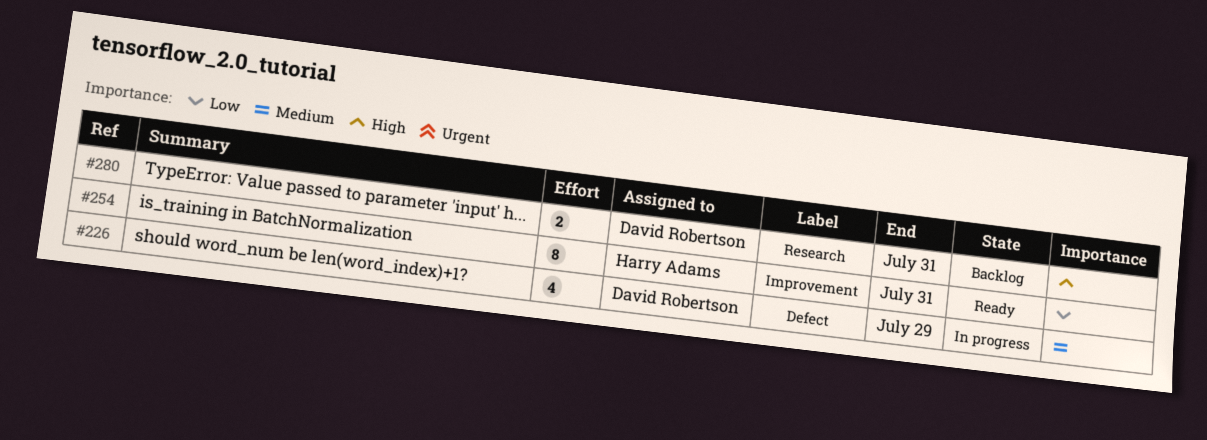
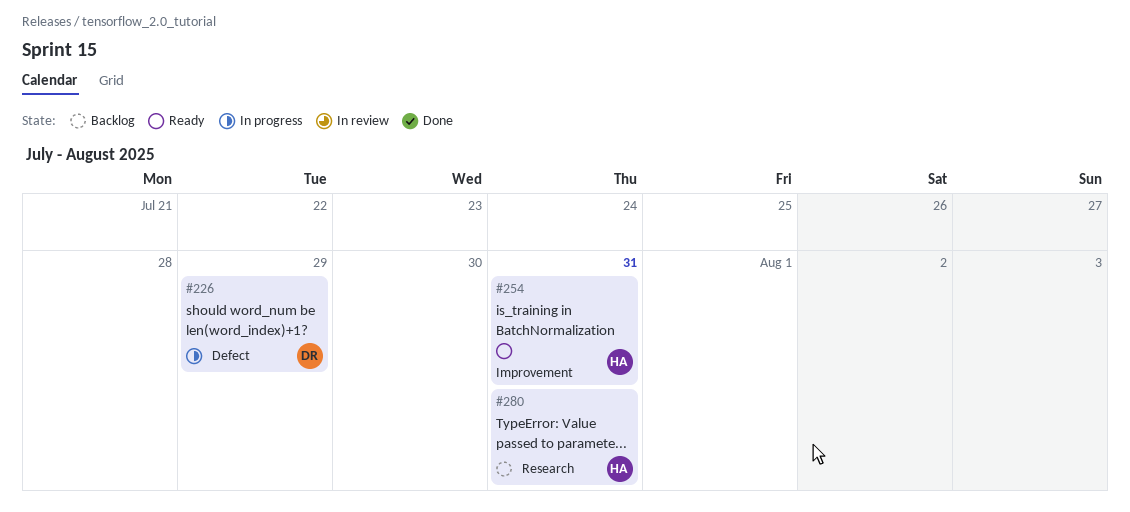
#280, owner: David Robertson -> Harry Adams

